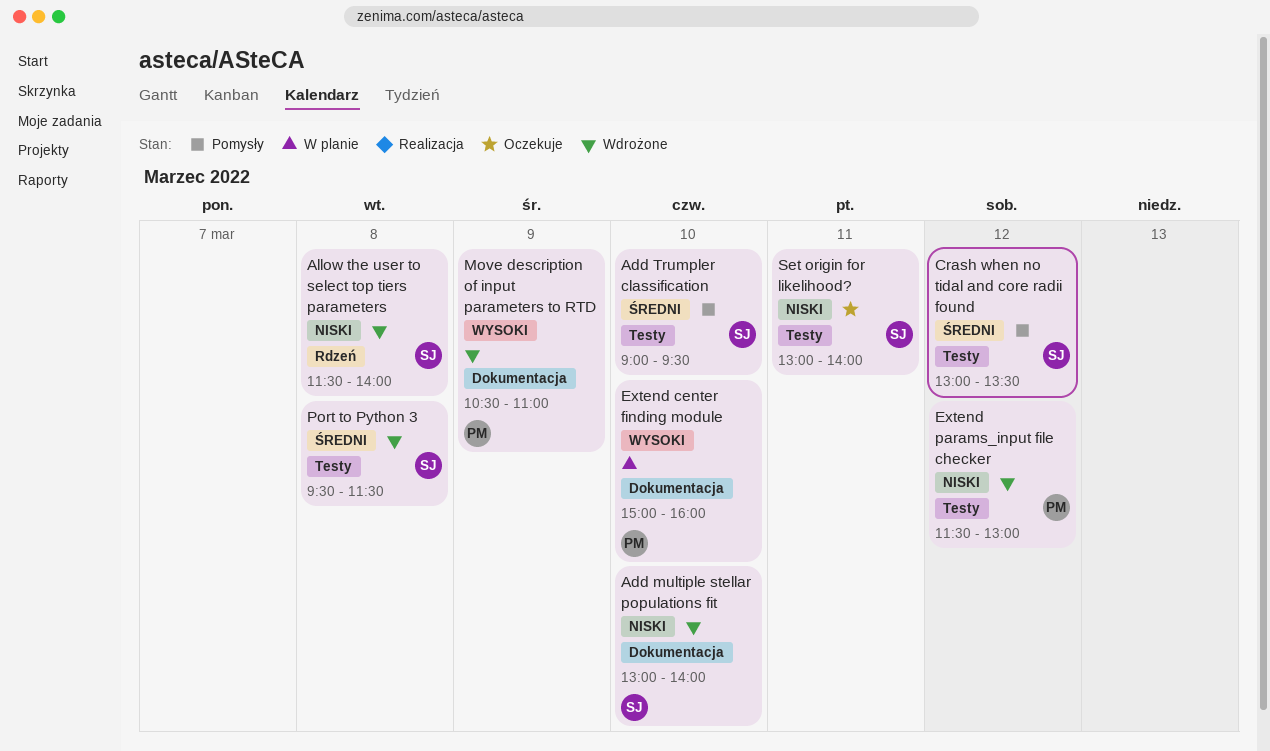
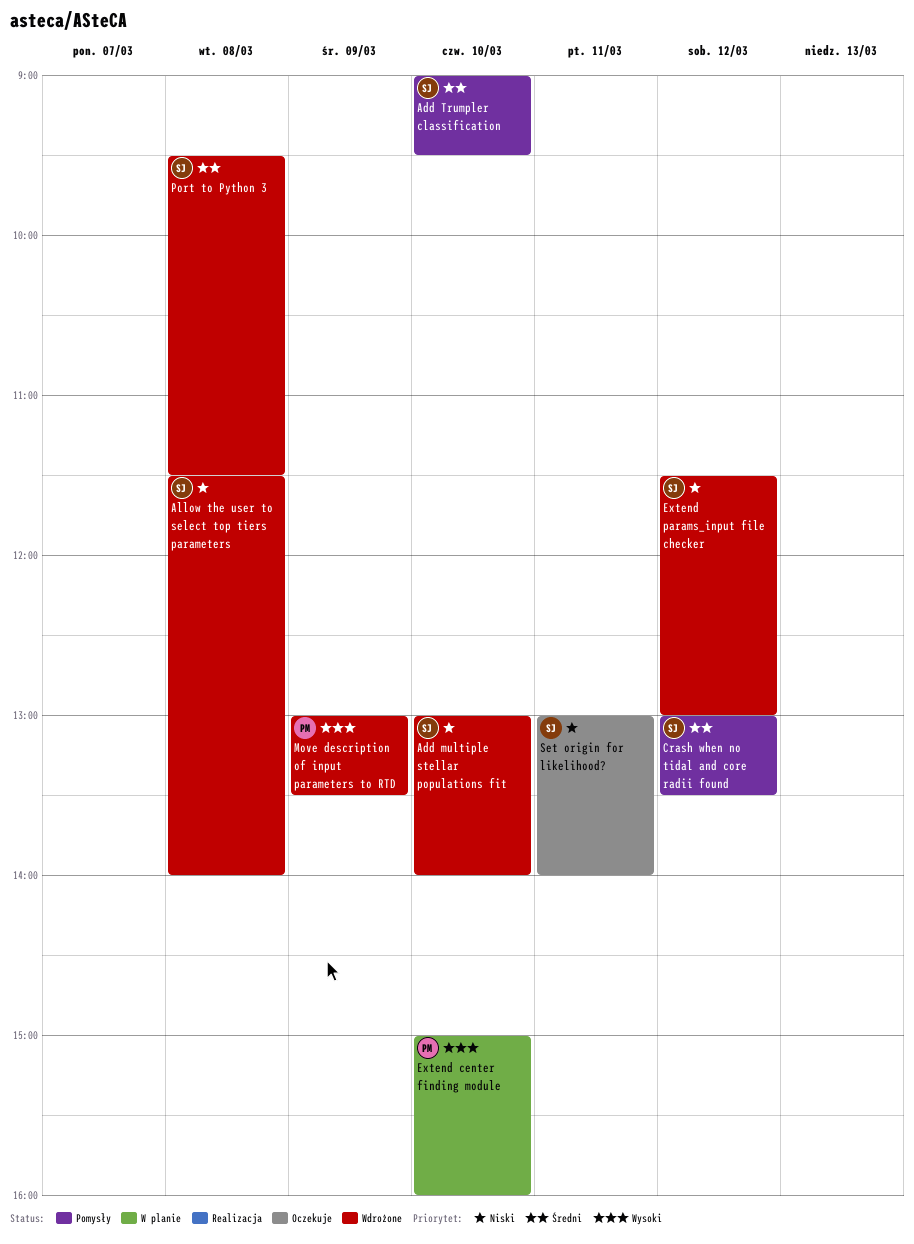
Extend params_input file checker, owner: PM -> SJ
Move description of input parameters to RTD, begins: 10:30 -> 13:00
Move description of input parameters to RTD, ends: 11:00 -> 13:30

